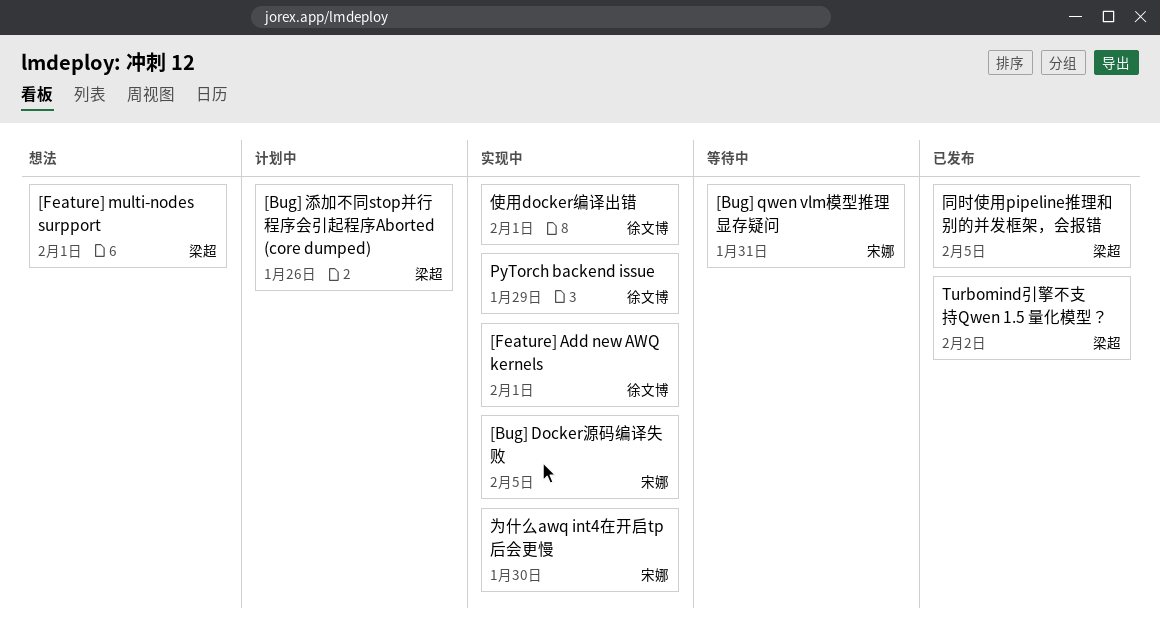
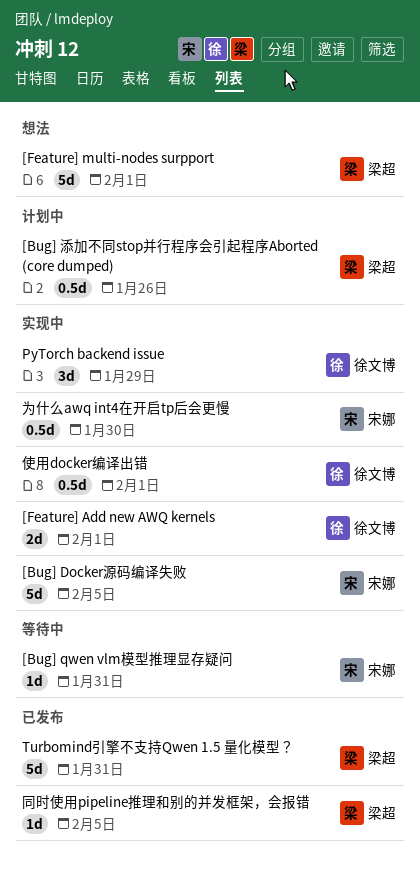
Turbomind引擎不支持Qwen 1.5 量化模型？, due: Feb 2 -> Jan 31

